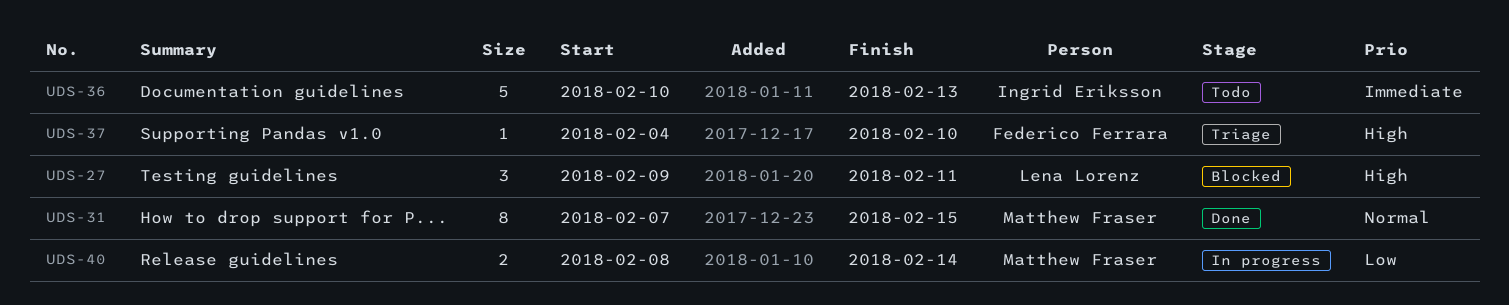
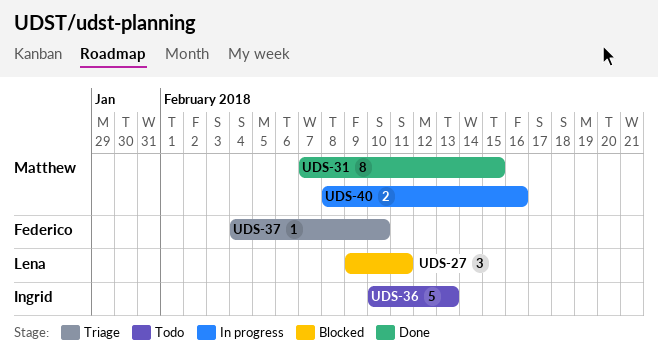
UDS-40, due: Feb 14 -> Feb 16

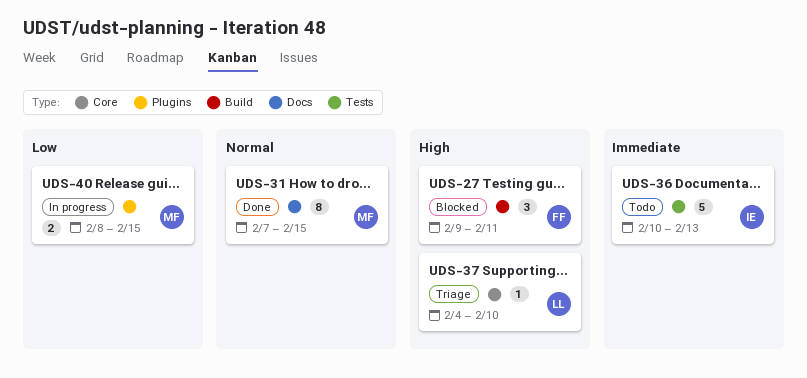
UDS-27, owner: Lena -> Federico
UDS-37, owner: Federico -> Lena
UDS-40, due: Feb 16 -> Feb 15

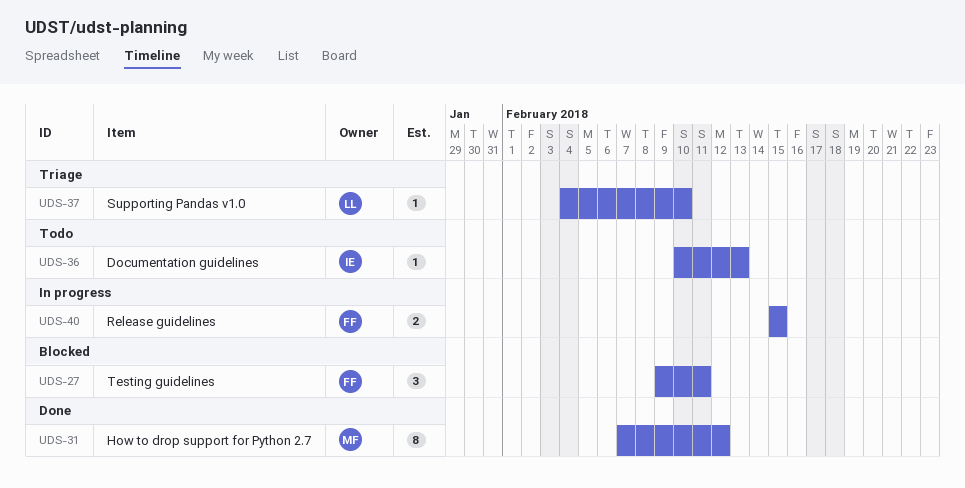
UDS-31, due: Feb 15 -> Feb 12
UDS-36, estimate: 5 -> 1
UDS-40, owner: MF -> FF
UDS-40, start: Feb 8 -> Feb 15

